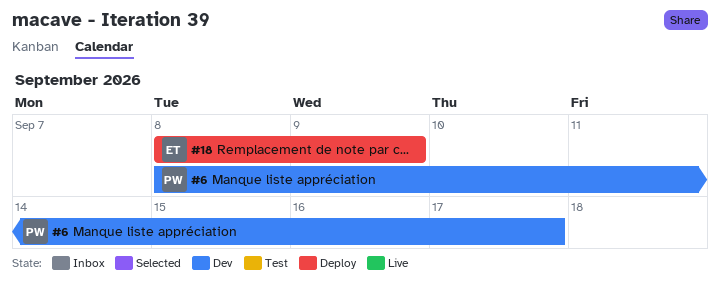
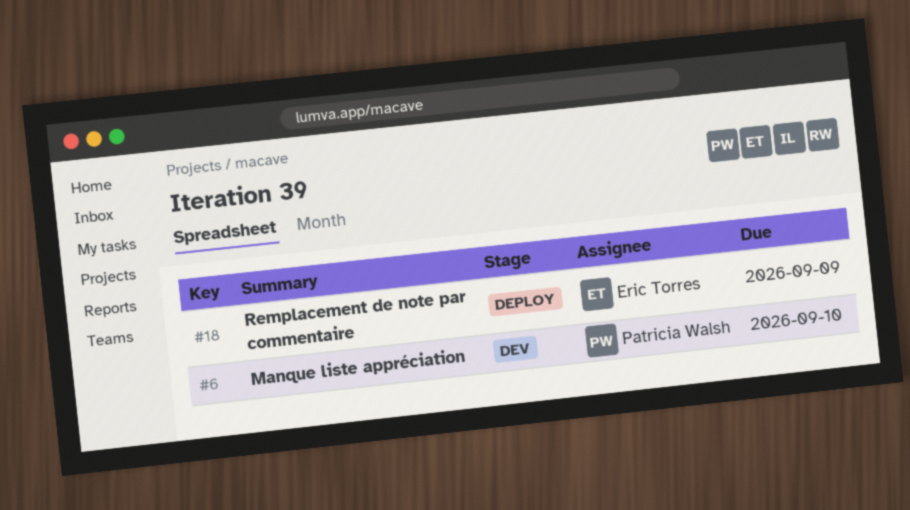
#6, due: Sep 17 -> Sep 10

